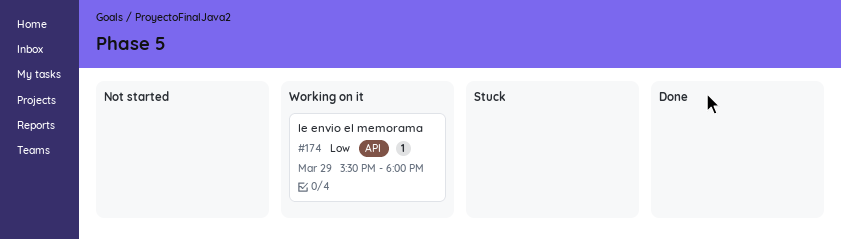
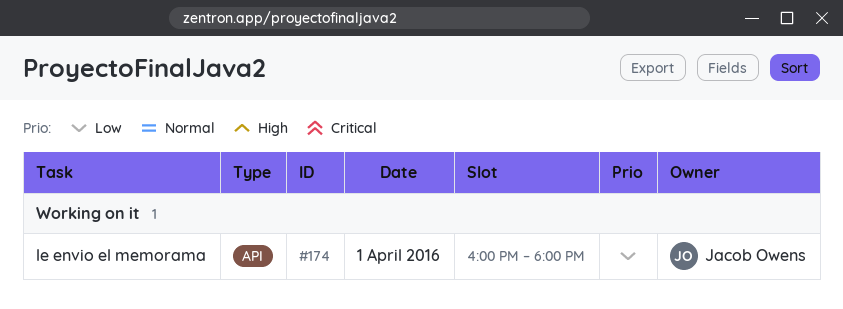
#174, day: Mar 29 -> Apr 1
#174, begins: 15:30 -> 16:00

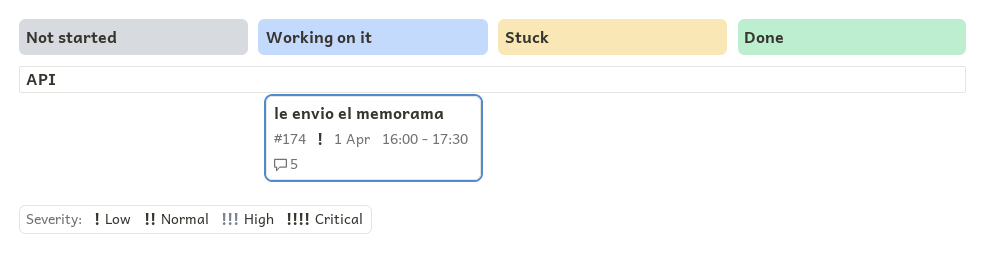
#174, ends: 18:00 -> 17:30

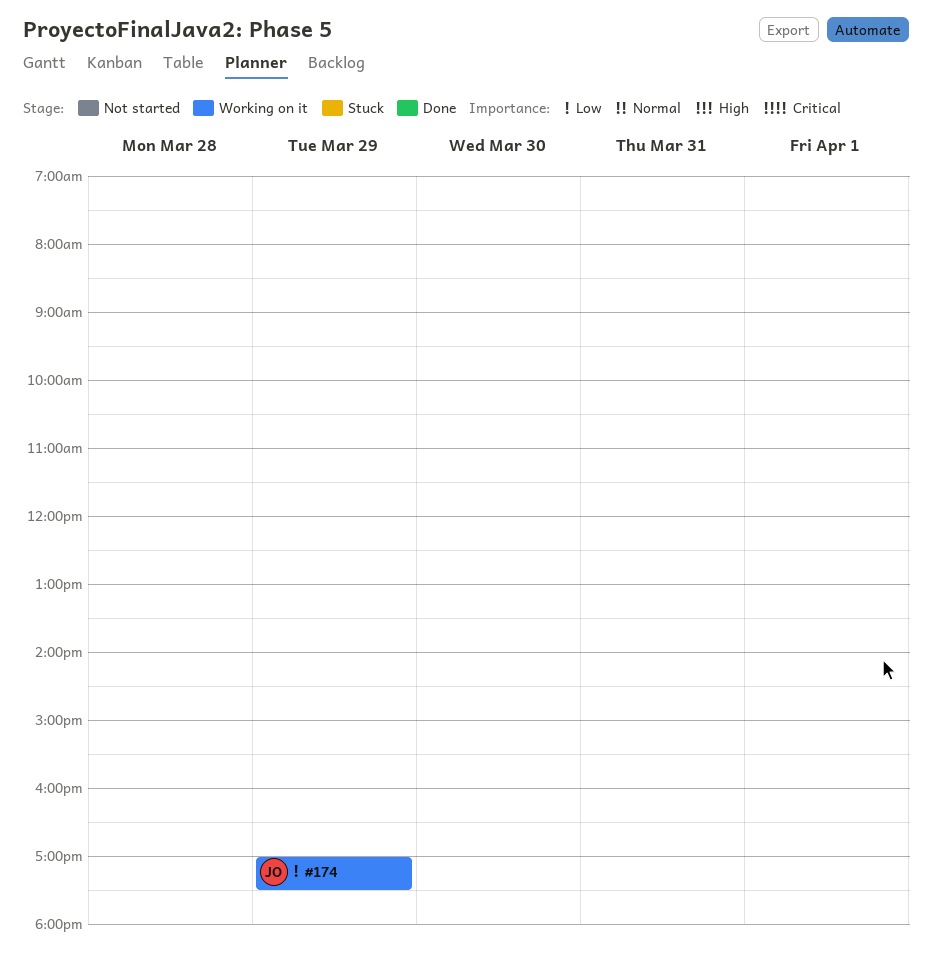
#174, day: Apr 1 -> Mar 29
#174, begins: 16:00 -> 17:00

